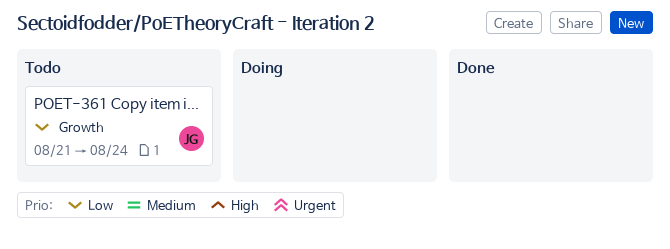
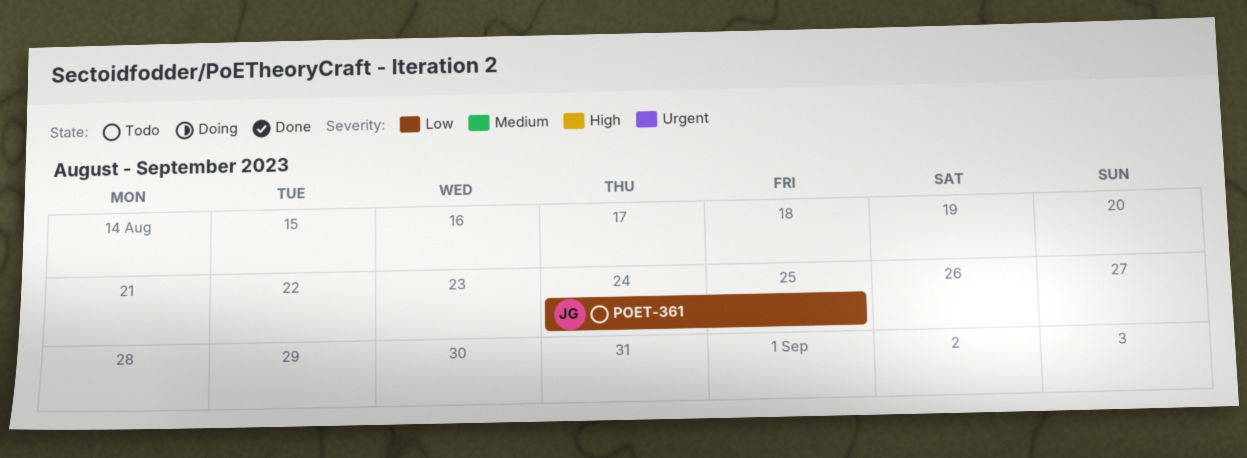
POET-361, start: Aug 21 -> Aug 24
POET-361, due: Aug 24 -> Aug 25

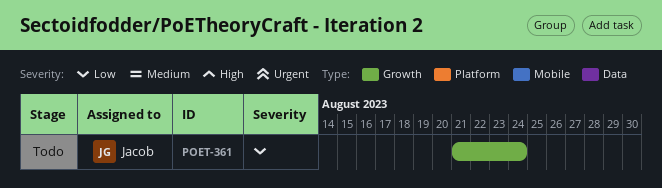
POET-361, start: Aug 24 -> Aug 21
POET-361, due: Aug 25 -> Aug 24

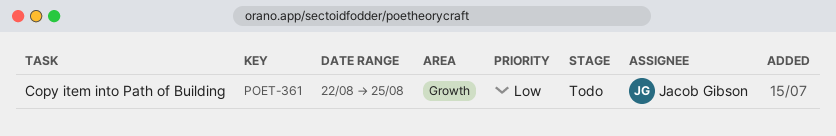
POET-361, start: Aug 21 -> Aug 22
POET-361, due: Aug 24 -> Aug 25

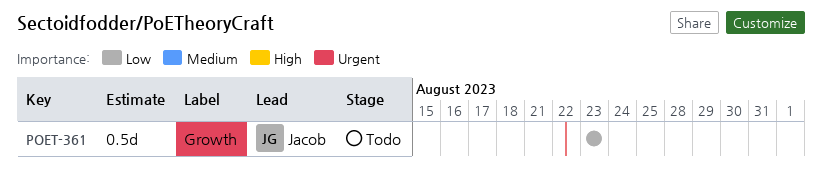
POET-361, start: Aug 22 -> Aug 23
POET-361, due: Aug 25 -> Aug 23

